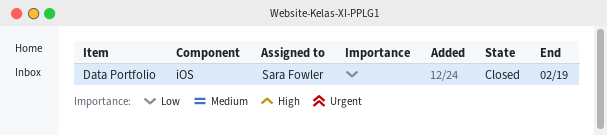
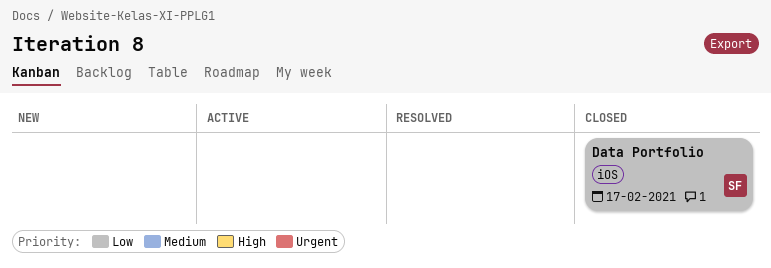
Data Portfolio, due: Feb 19 -> Feb 17

